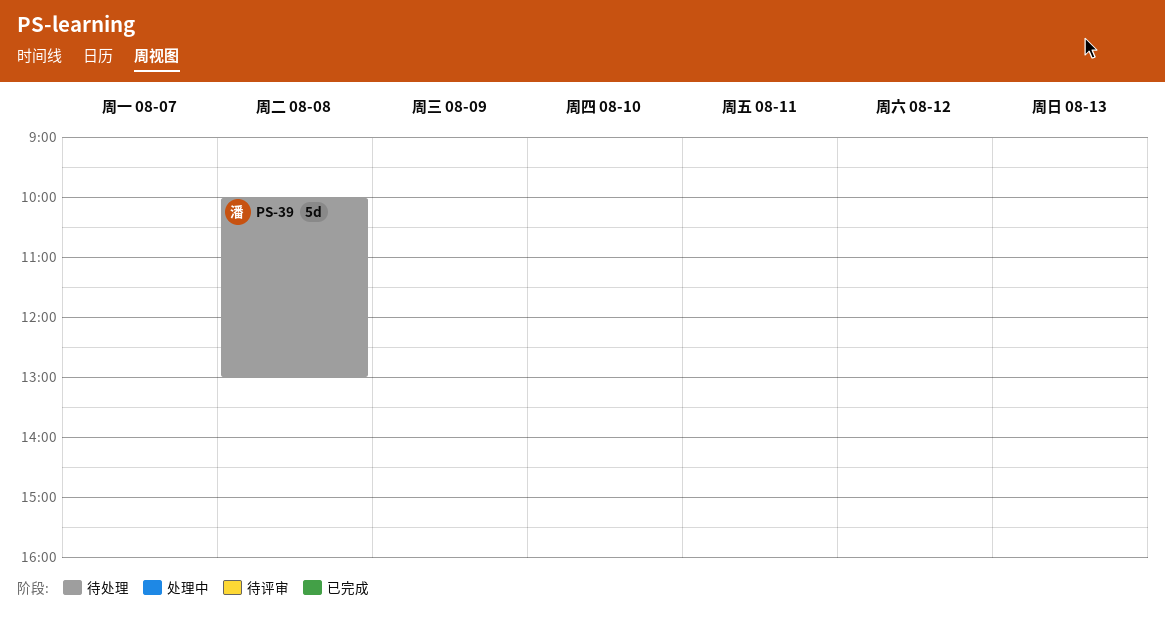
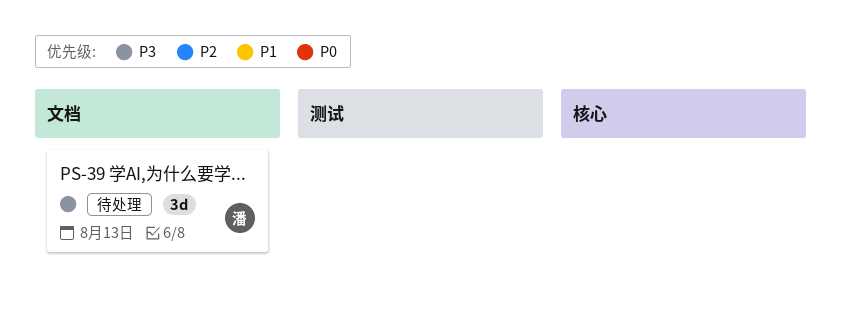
PS-39, estimate: 5d -> 3d
PS-39, day: Aug 8 -> Aug 13

